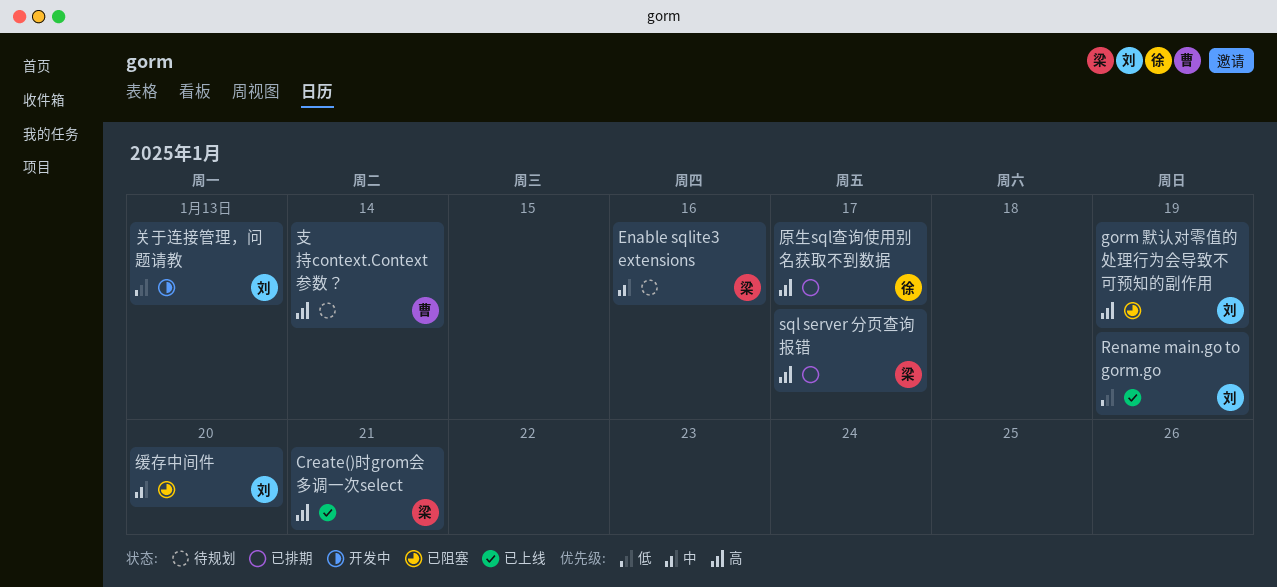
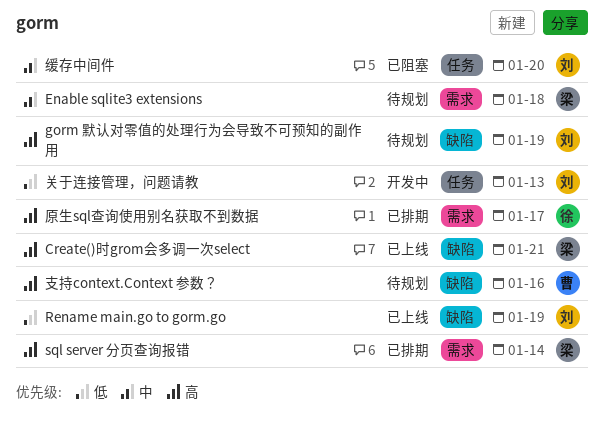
Enable sqlite3 extensions, due: Jan 16 -> Jan 18
gorm 默认对零值的处理行为会导致不可预知的副作用, status: 已阻塞 -> 待规划
sql server 分页查询报错, due: Jan 17 -> Jan 14
支持context.Context 参数？, due: Jan 14 -> Jan 16

